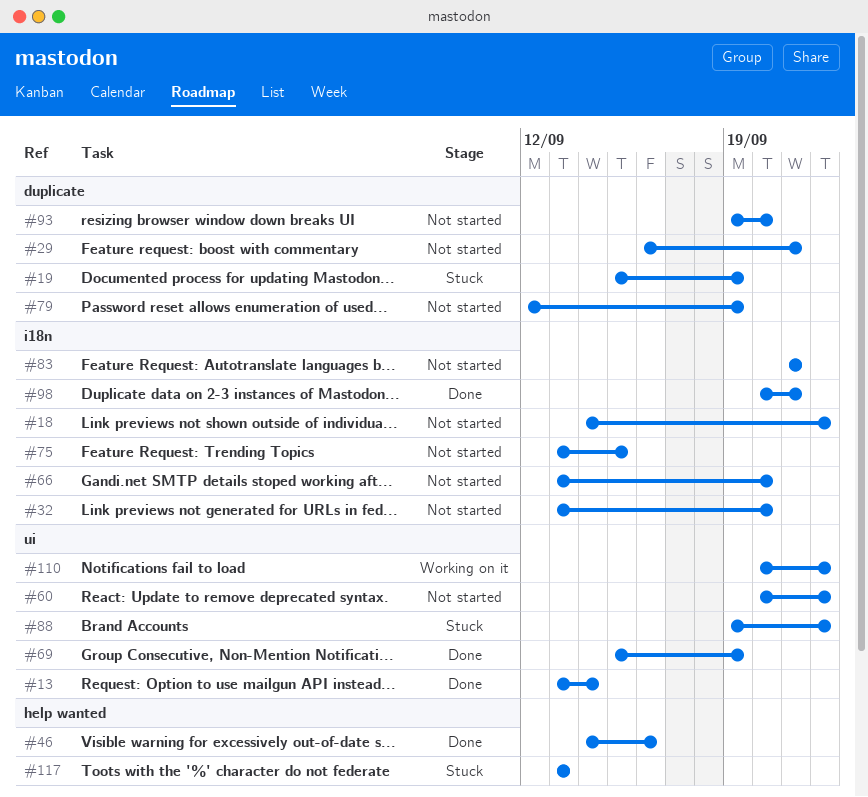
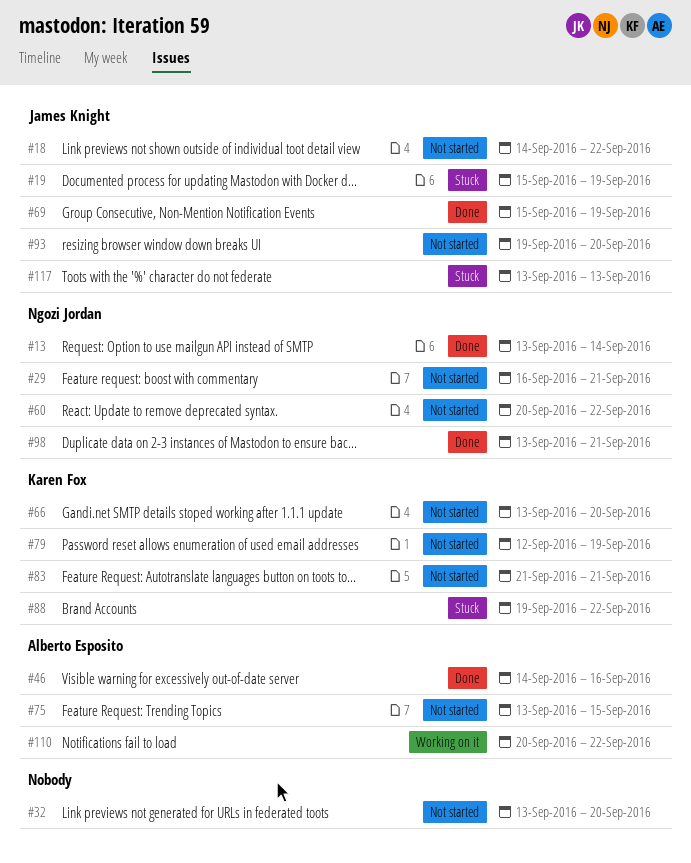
#98, start: Sep 20 -> Sep 13

